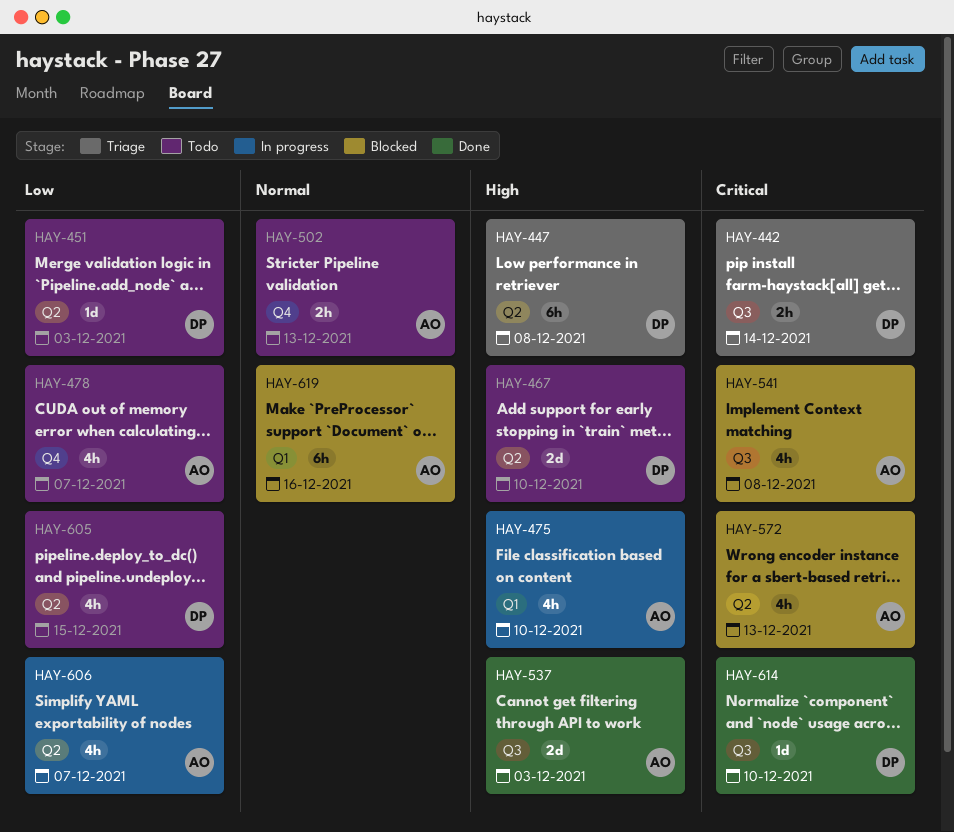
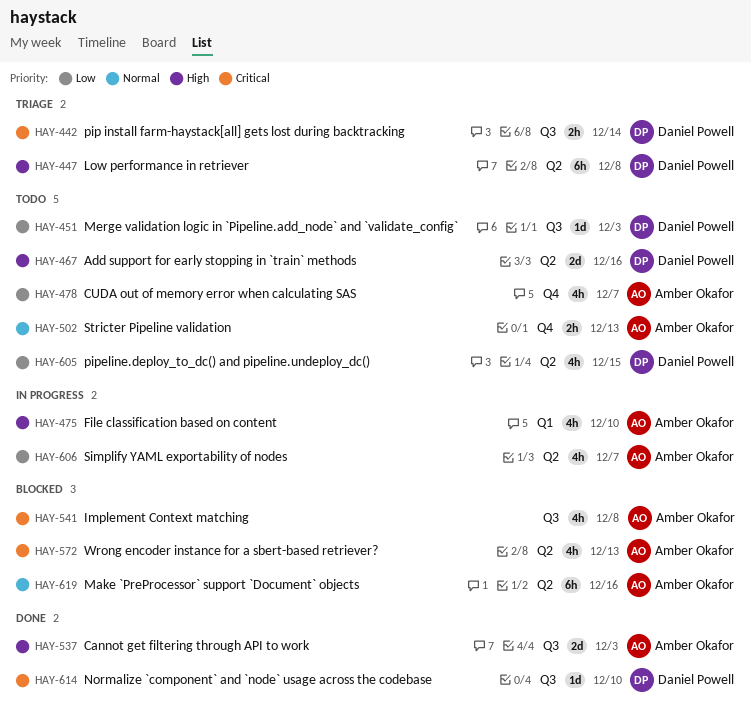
HAY-451, label: Q2 -> Q3
HAY-467, due: Dec 10 -> Dec 16
HAY-619, label: Q1 -> Q2

